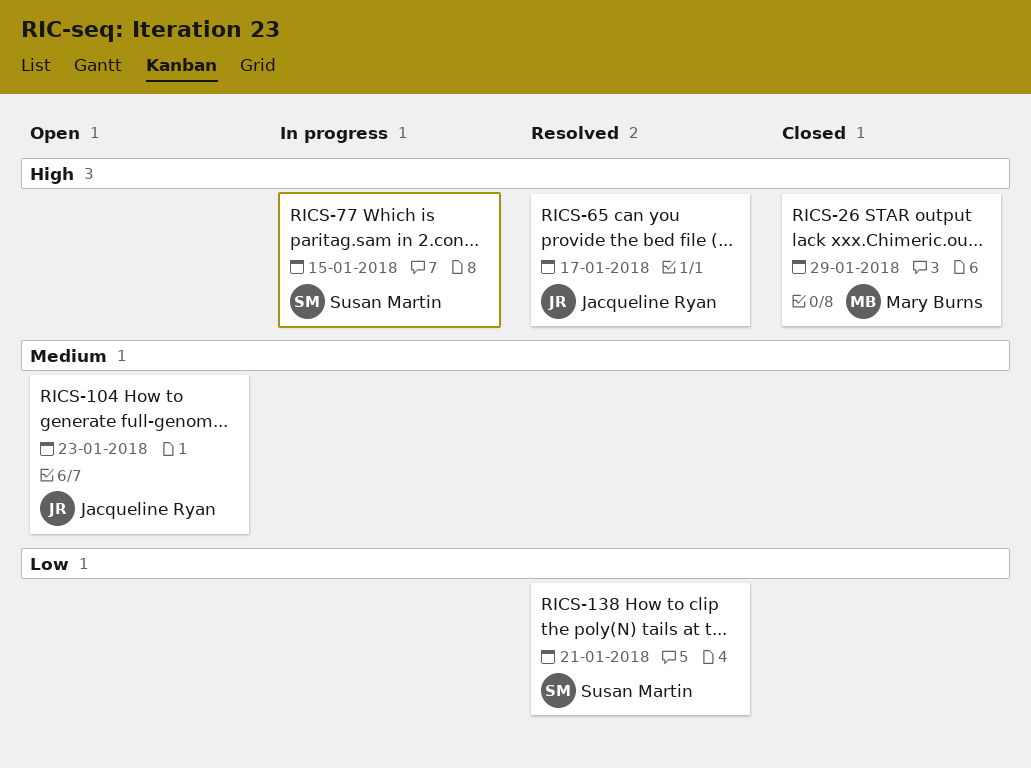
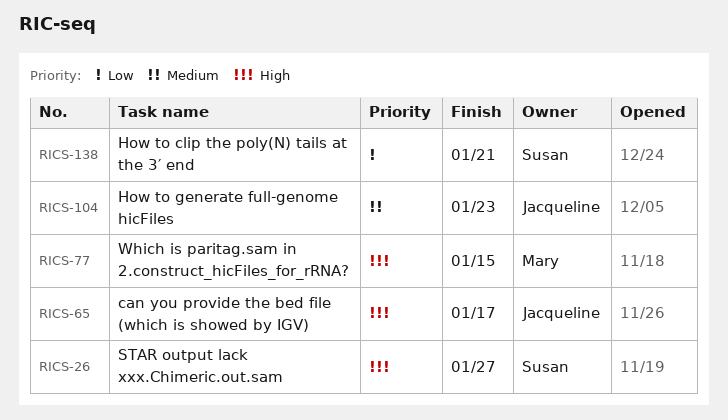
RICS-26, owner: Mary Burns -> Susan Martin
RICS-26, due: Jan 29 -> Jan 27
RICS-77, owner: Susan Martin -> Mary Burns

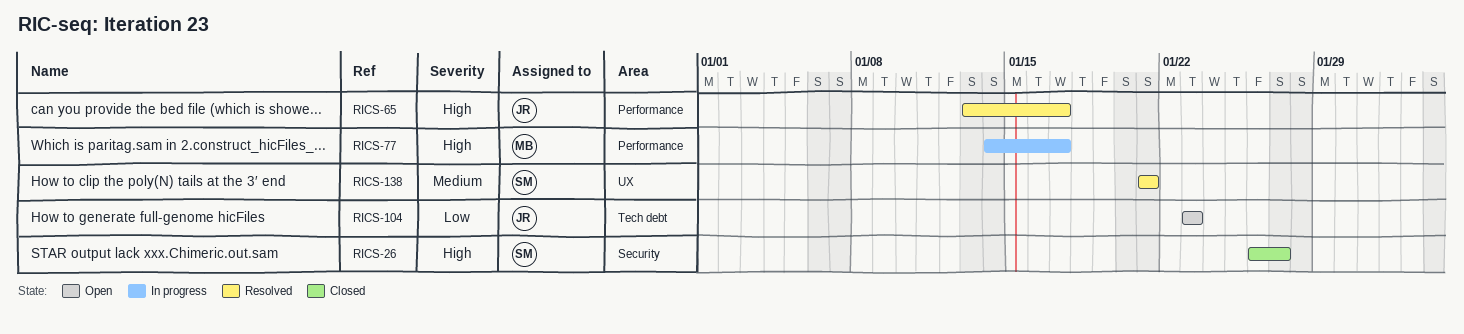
RICS-77, due: Jan 15 -> Jan 17
RICS-104, priority: Medium -> Low
RICS-138, priority: Low -> Medium

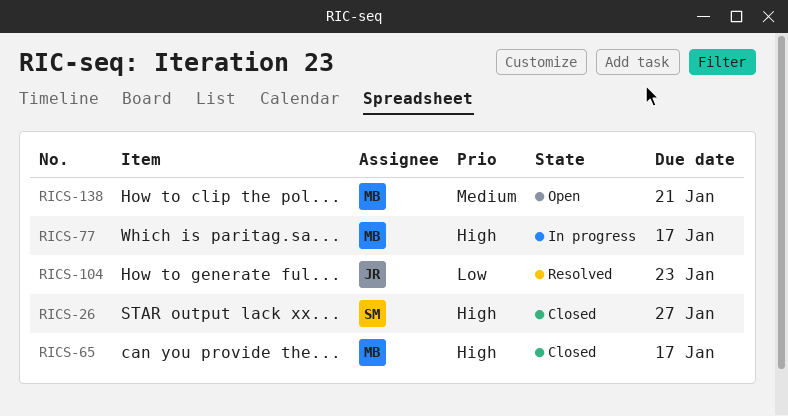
RICS-65, status: Resolved -> Closed
RICS-65, owner: JR -> MB
RICS-104, status: Open -> Resolved
RICS-138, status: Resolved -> Open
RICS-138, owner: SM -> MB

